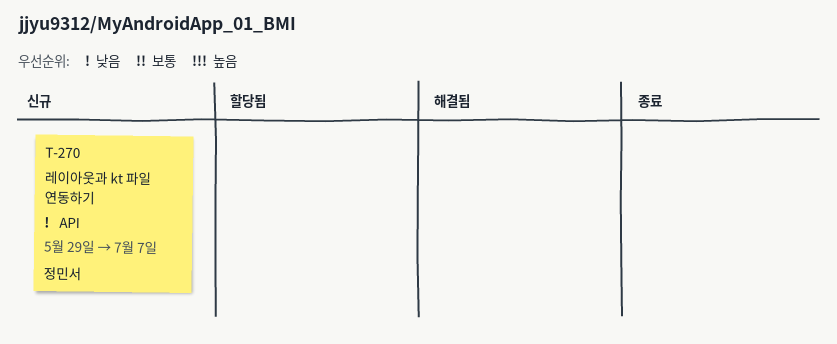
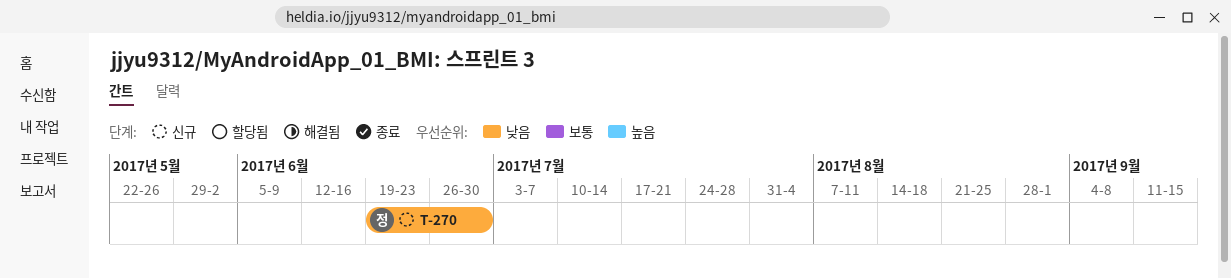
T-270, start: May 29 -> Jun 19
T-270, due: Jul 7 -> Jun 30

